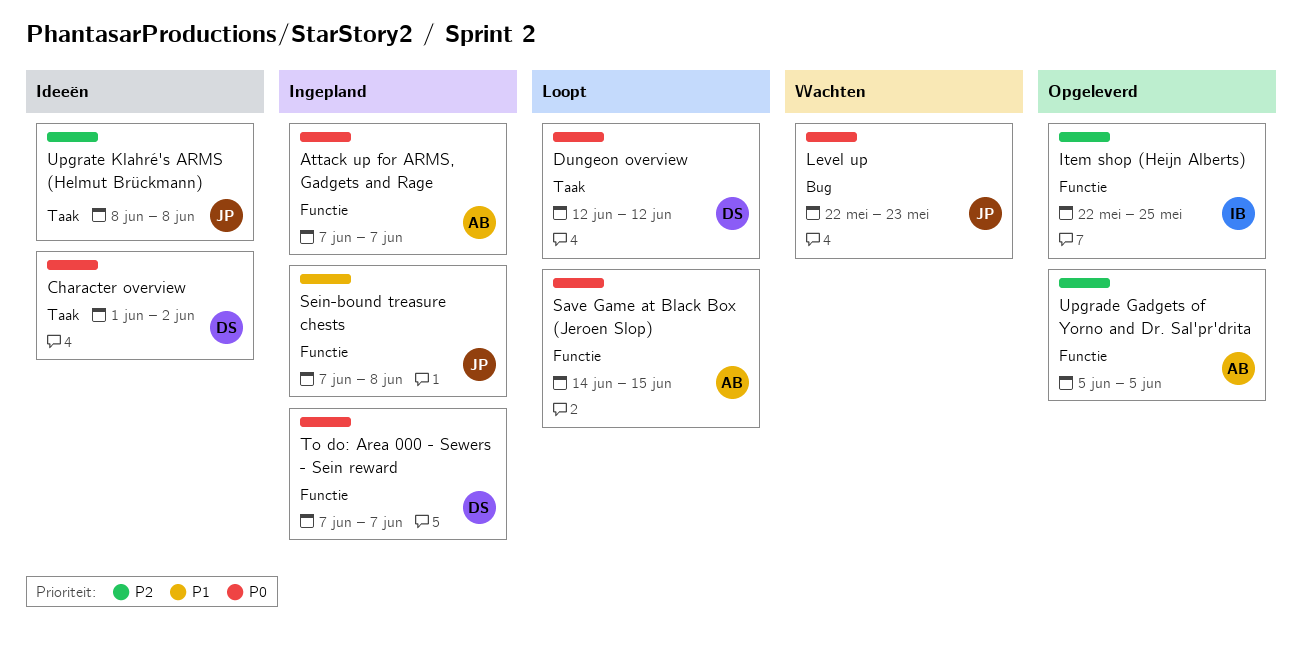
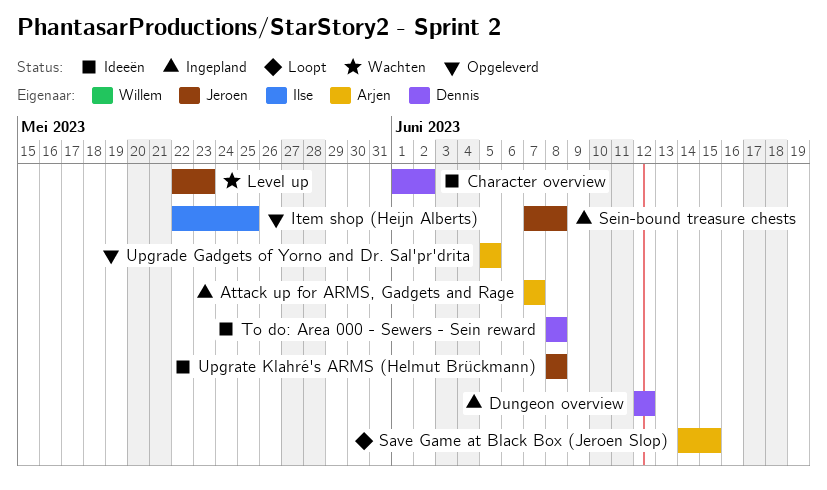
Dungeon overview, status: Loopt -> Ingepland
To do: Area 000 - Sewers - Sein reward, status: Ingepland -> Ideeën
To do: Area 000 - Sewers - Sein reward, start: Jun 7 -> Jun 8
To do: Area 000 - Sewers - Sein reward, due: Jun 7 -> Jun 8

